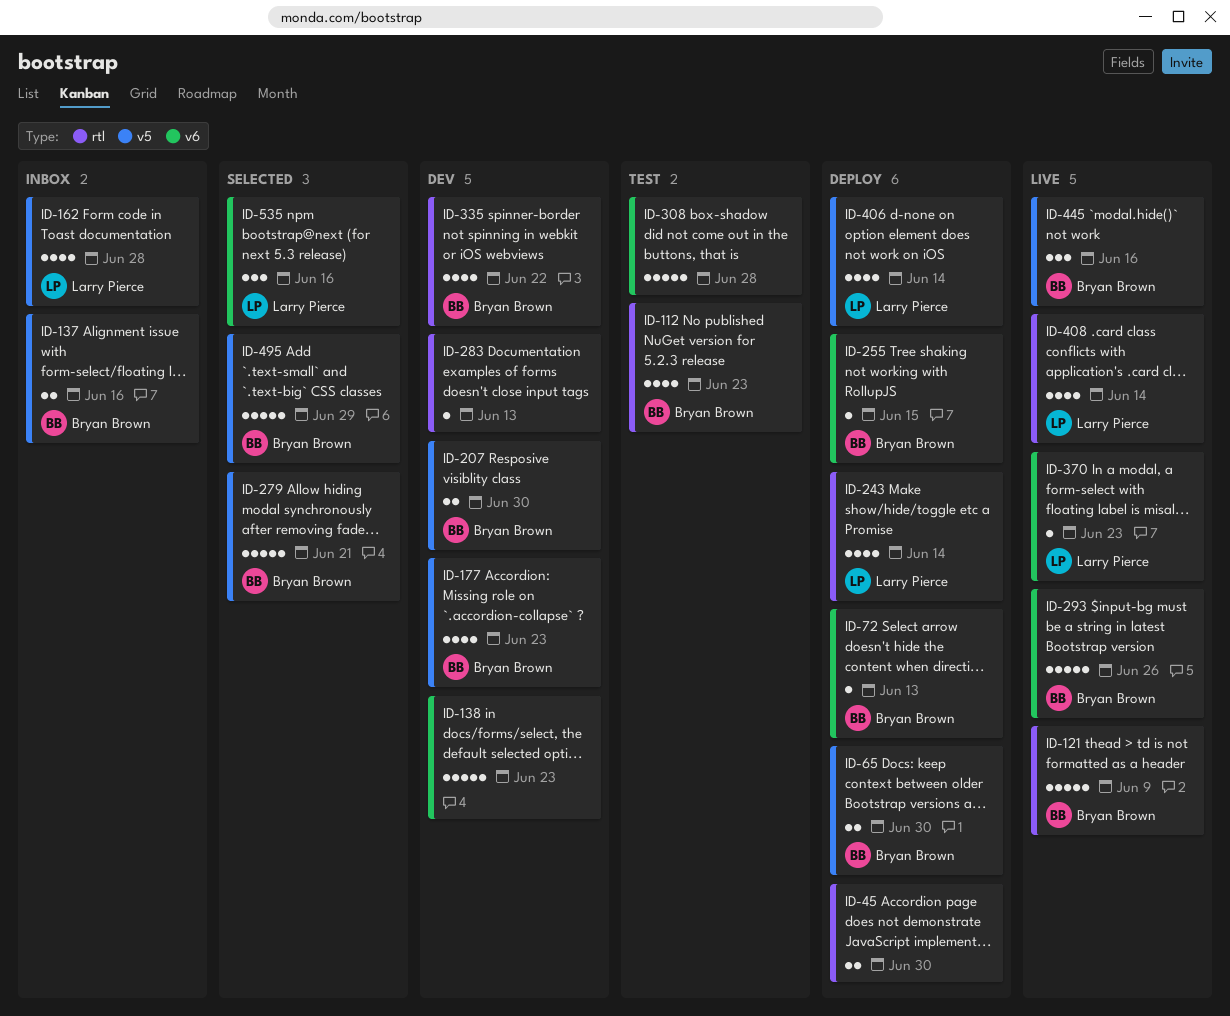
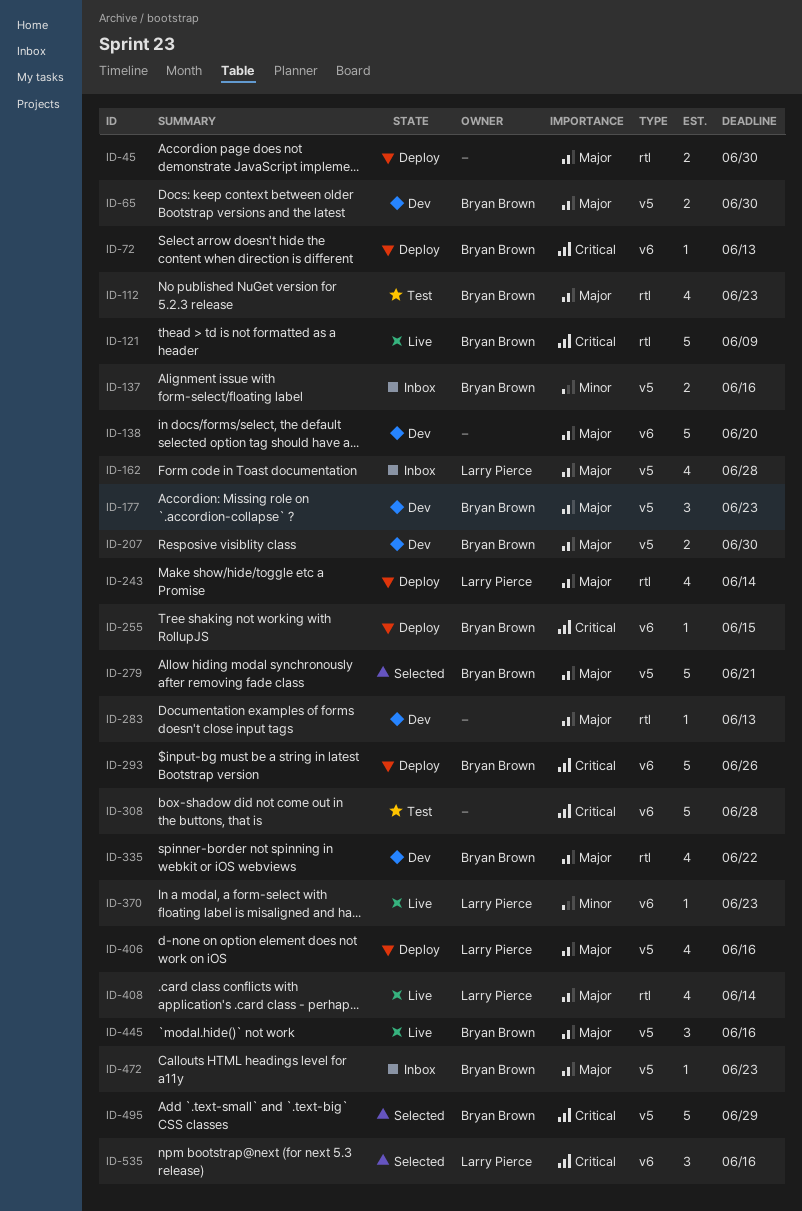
ID-65, status: Deploy -> Dev
ID-138, due: Jun 23 -> Jun 20
ID-177, estimate: 4 -> 3
ID-293, status: Live -> Deploy
ID-406, due: Jun 14 -> Jun 16
ID-472: none -> present

